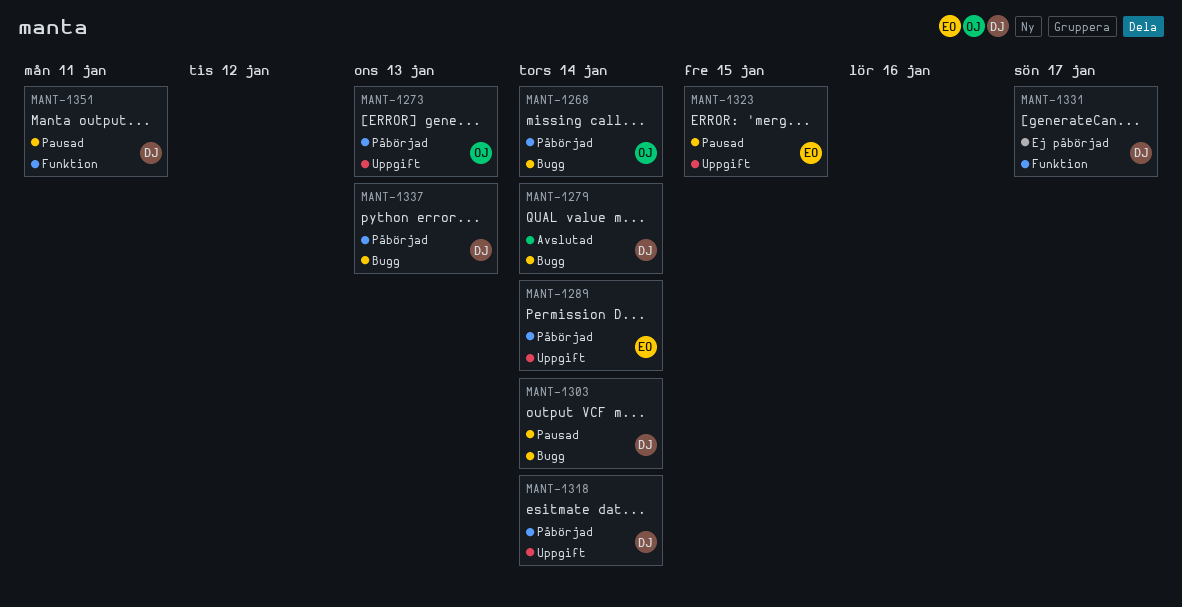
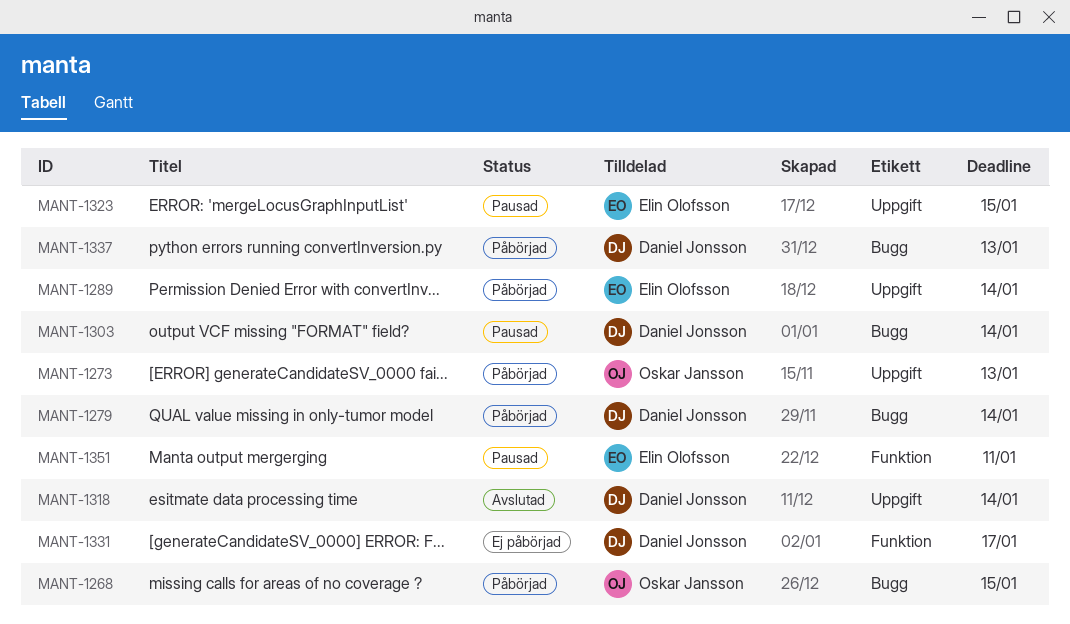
MANT-1268, due: Jan 14 -> Jan 15
MANT-1279, status: Avslutad -> Påbörjad
MANT-1318, status: Påbörjad -> Avslutad
MANT-1351, owner: Daniel Jonsson -> Elin Olofsson

